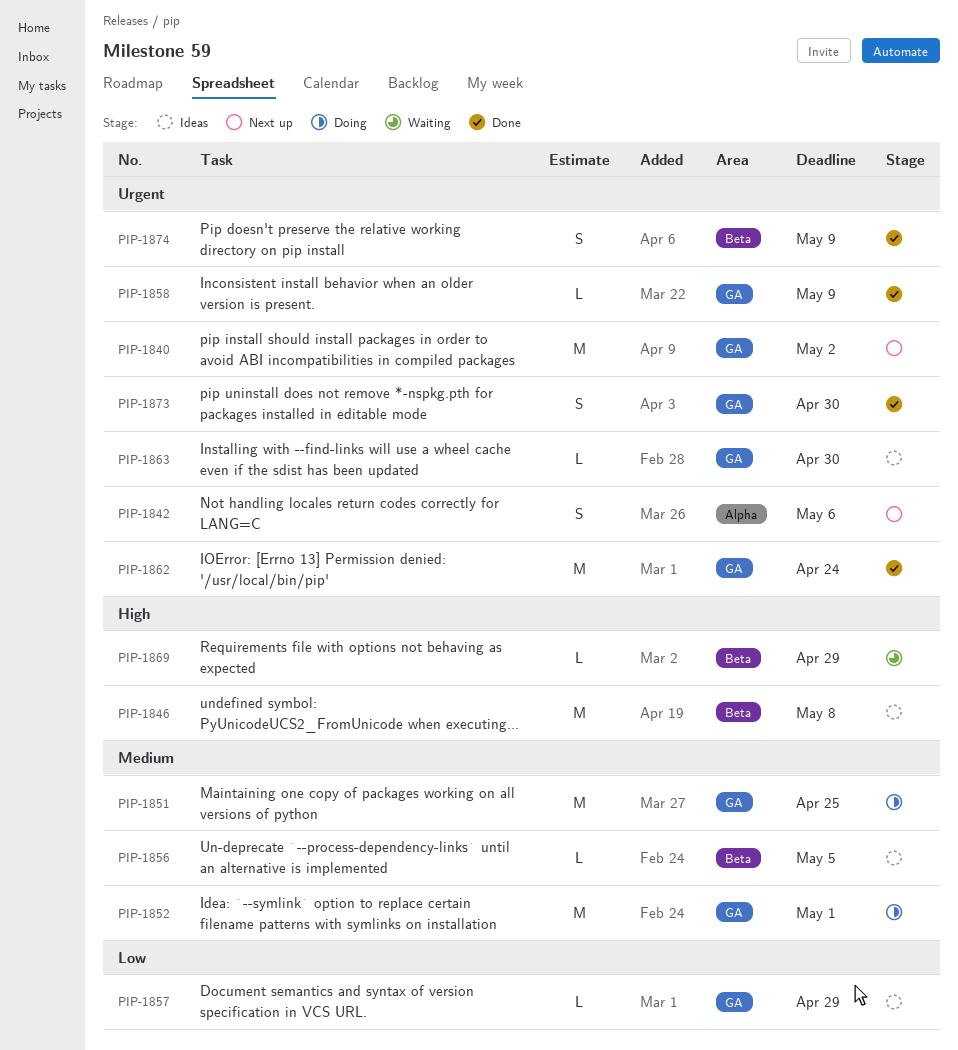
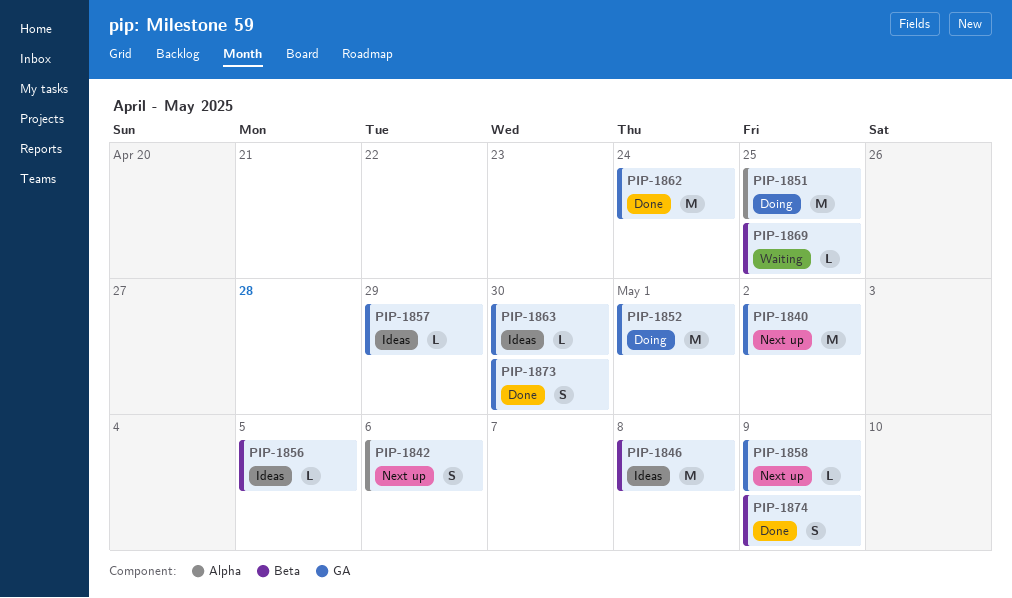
PIP-1851, label: GA -> Alpha
PIP-1858, status: Done -> Next up
PIP-1869, due: Apr 29 -> Apr 25

